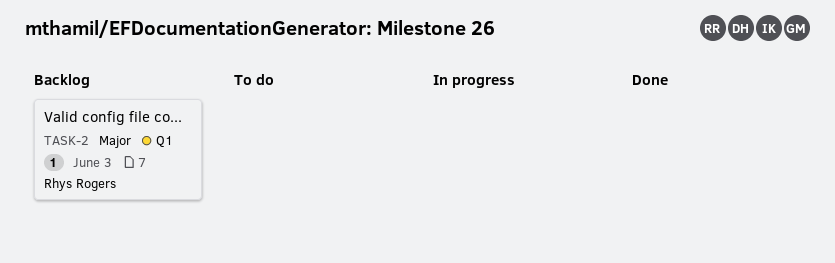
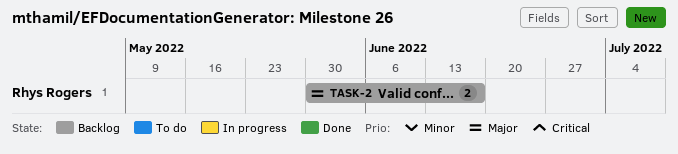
TASK-2, estimate: 1 -> 2
TASK-2, due: Jun 3 -> Jun 17

